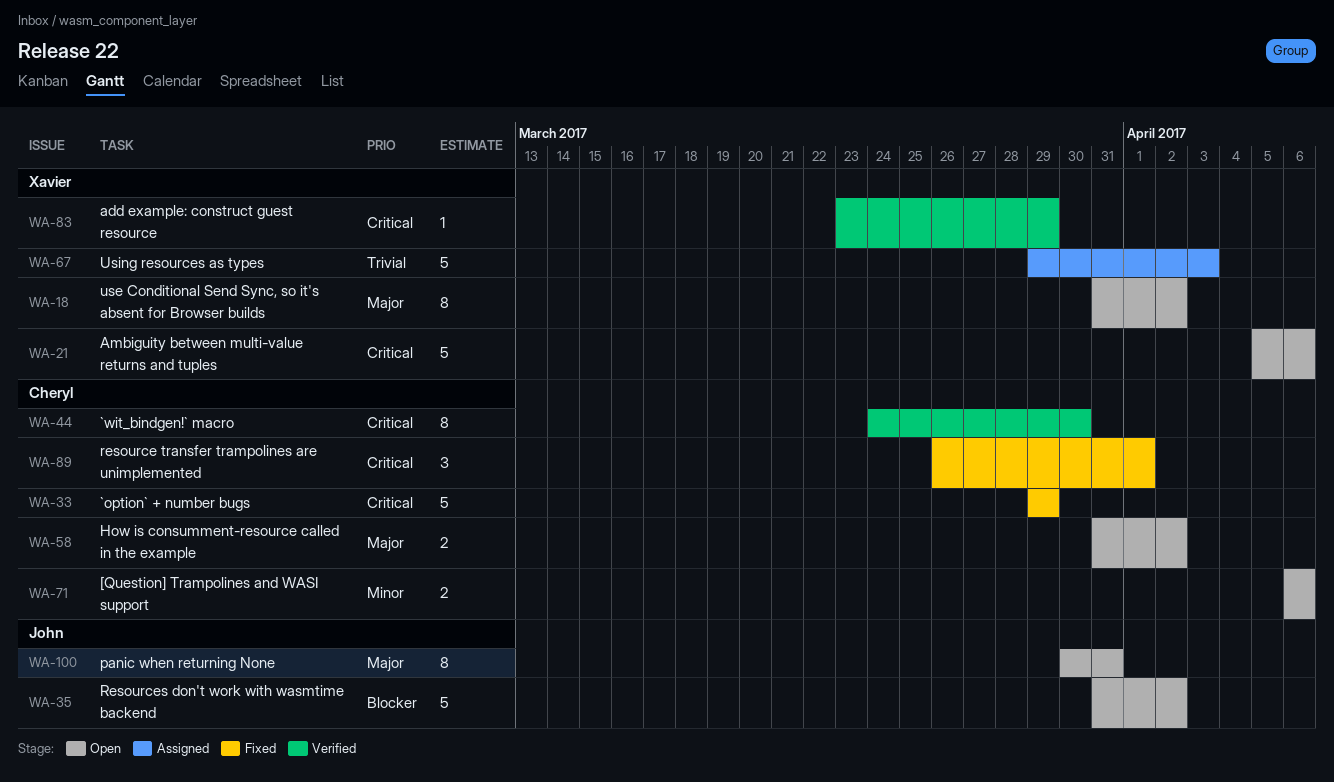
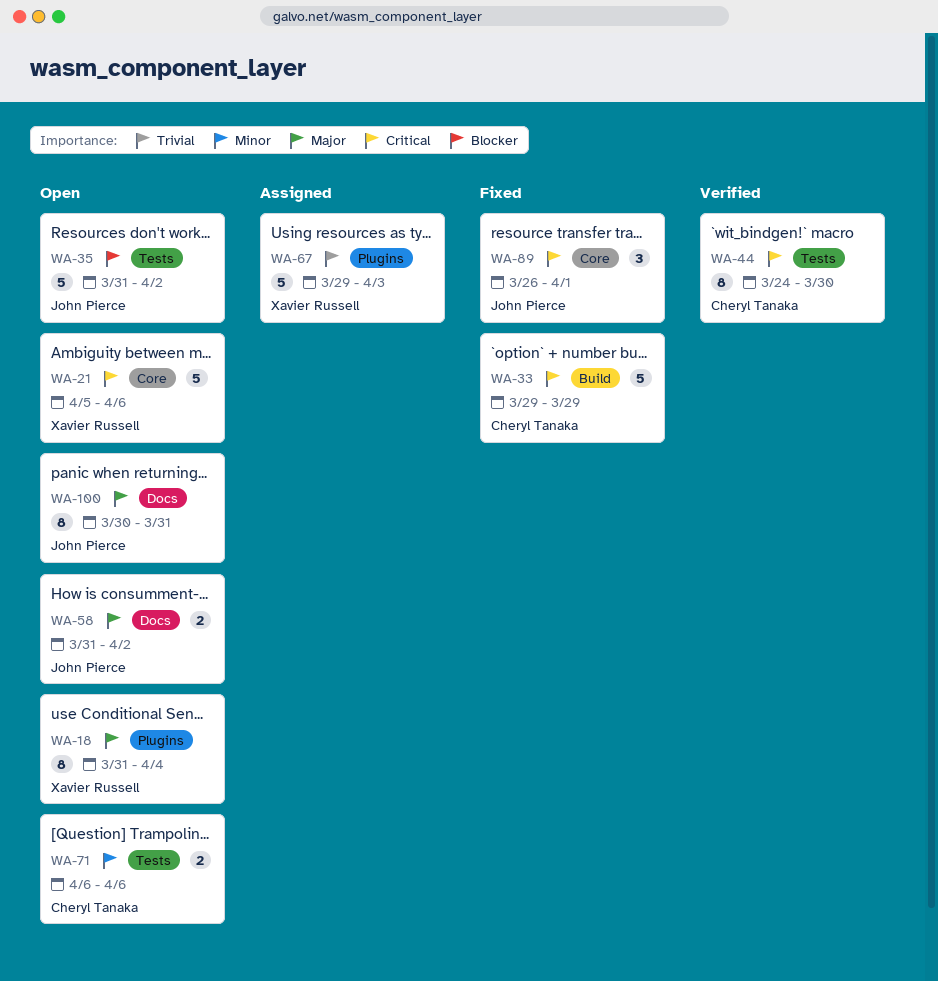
WA-18, due: Apr 2 -> Apr 4
WA-58, owner: Cheryl Tanaka -> John Pierce
WA-83: present -> none
WA-89, owner: Cheryl Tanaka -> John Pierce

